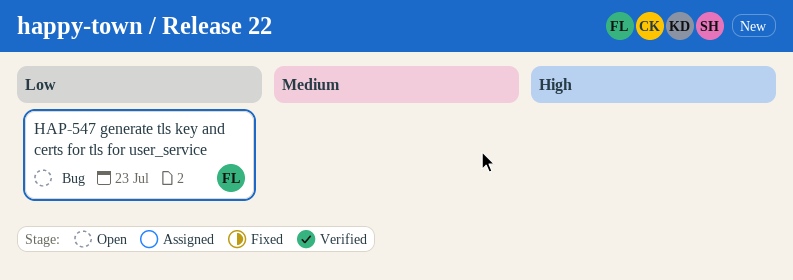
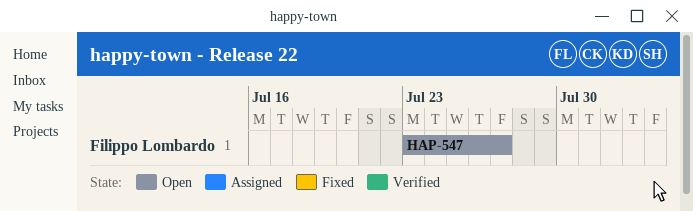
HAP-547, due: Jul 23 -> Jul 27

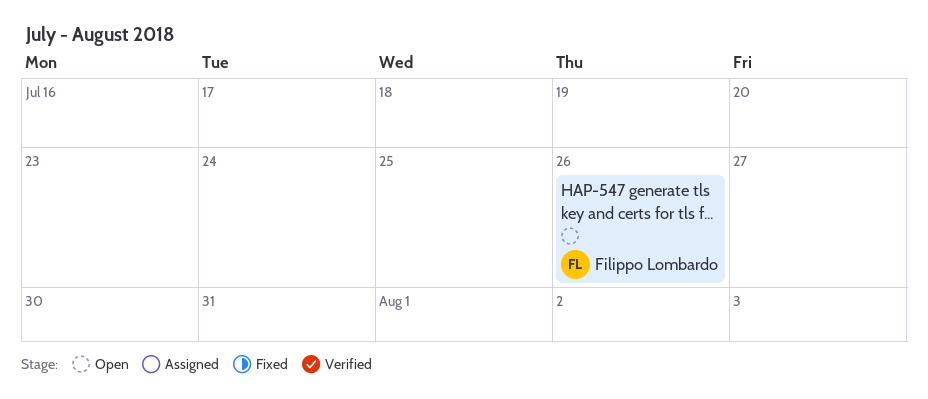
HAP-547, due: Jul 27 -> Jul 26

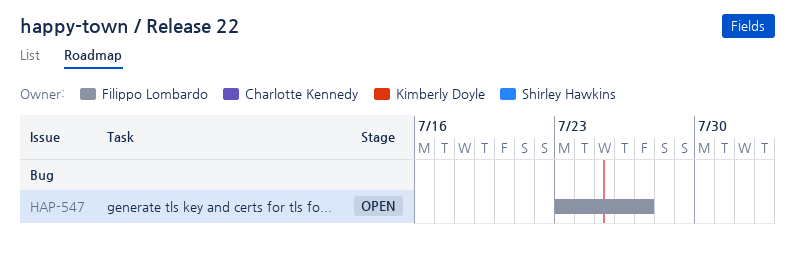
HAP-547, due: Jul 26 -> Jul 27

